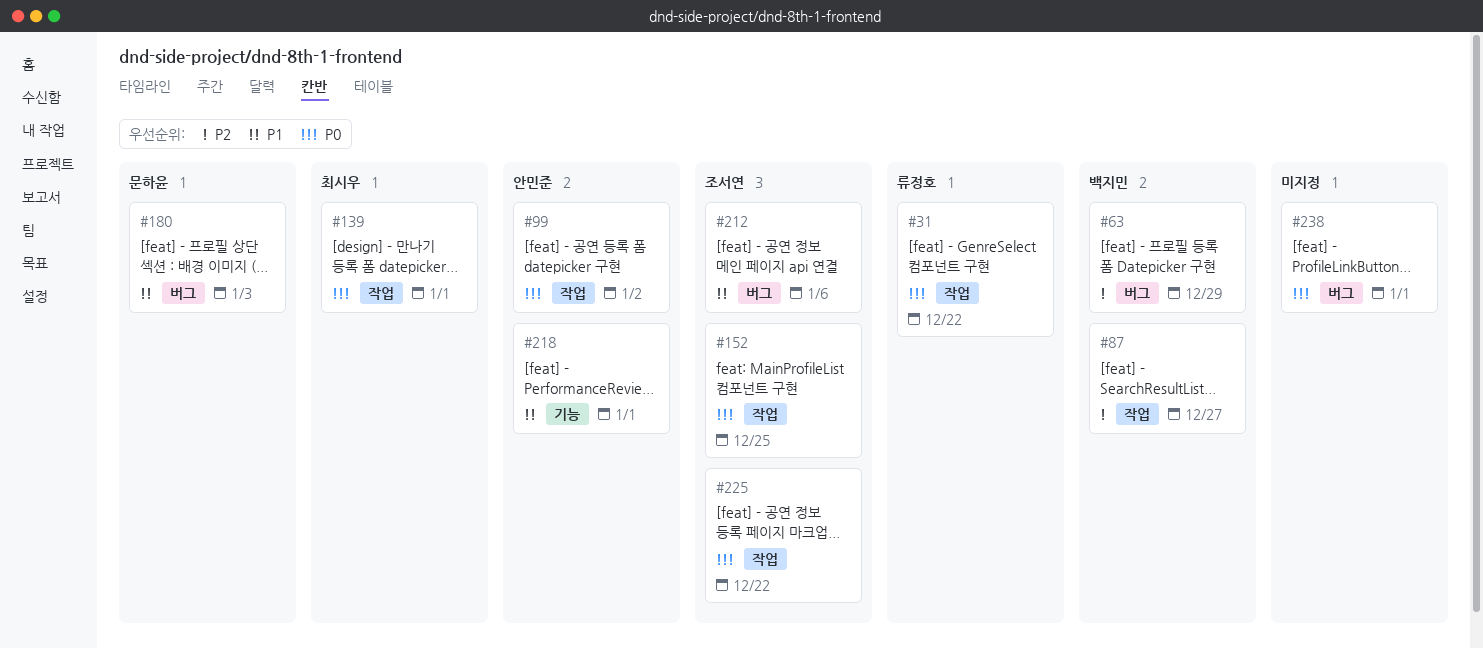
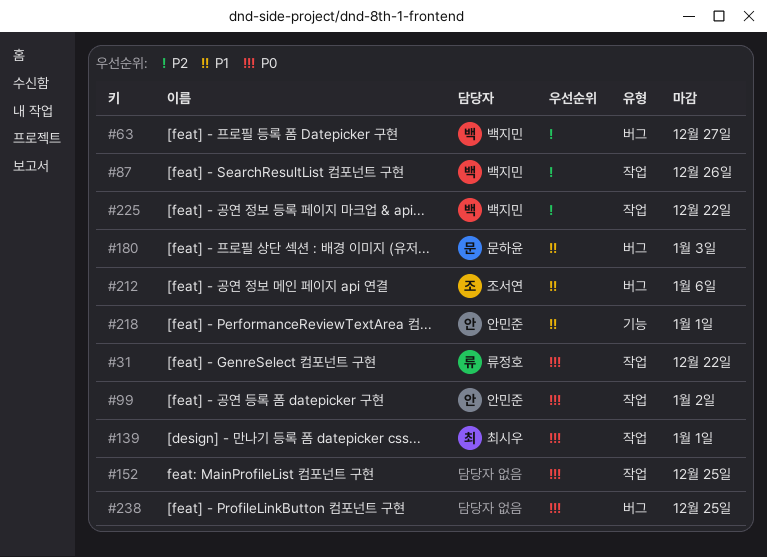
#63, due: Dec 29 -> Dec 27
#87, due: Dec 27 -> Dec 26
#152, owner: 조서연 -> none
#225, owner: 조서연 -> 백지민
#225, priority: P0 -> P2
#238, due: Jan 1 -> Dec 25

